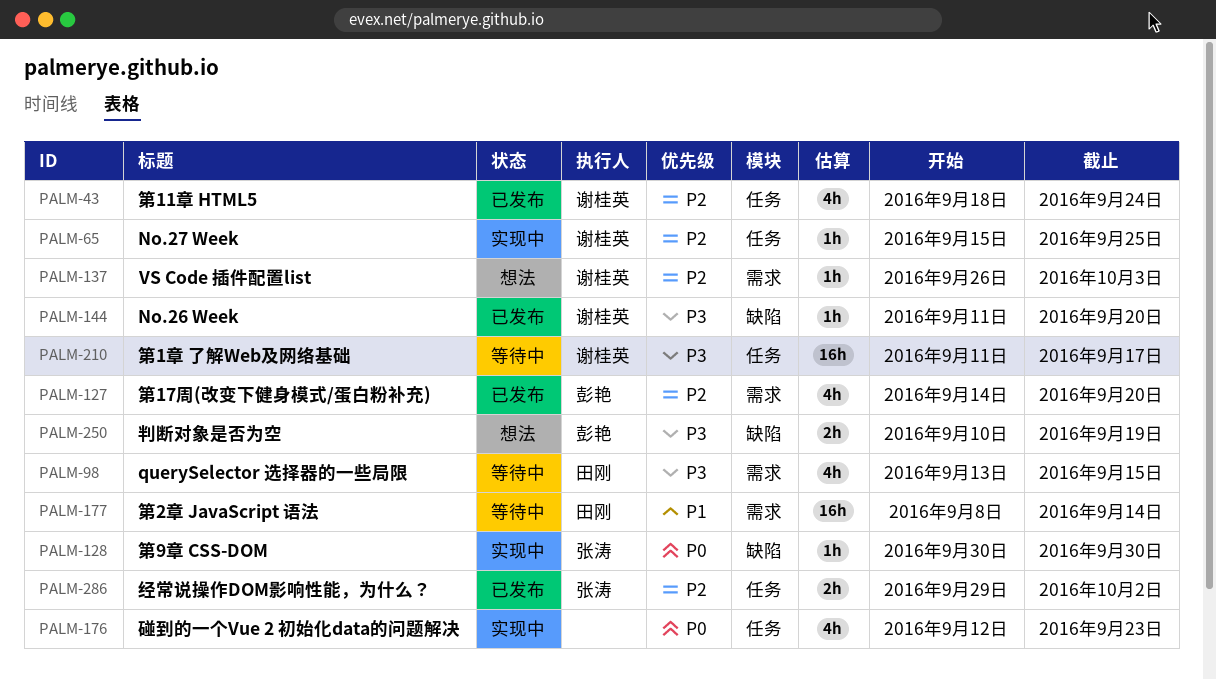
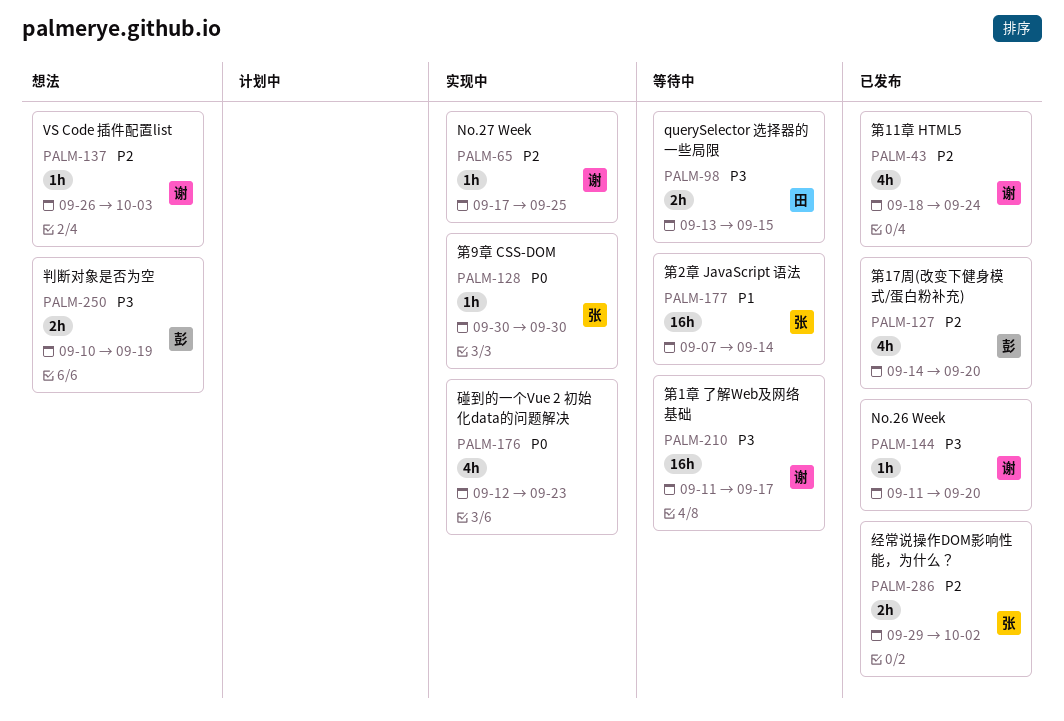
PALM-65, start: Sep 15 -> Sep 17
PALM-98, estimate: 4h -> 2h
PALM-177, owner: 田刚 -> 张涛
PALM-177, start: Sep 8 -> Sep 7

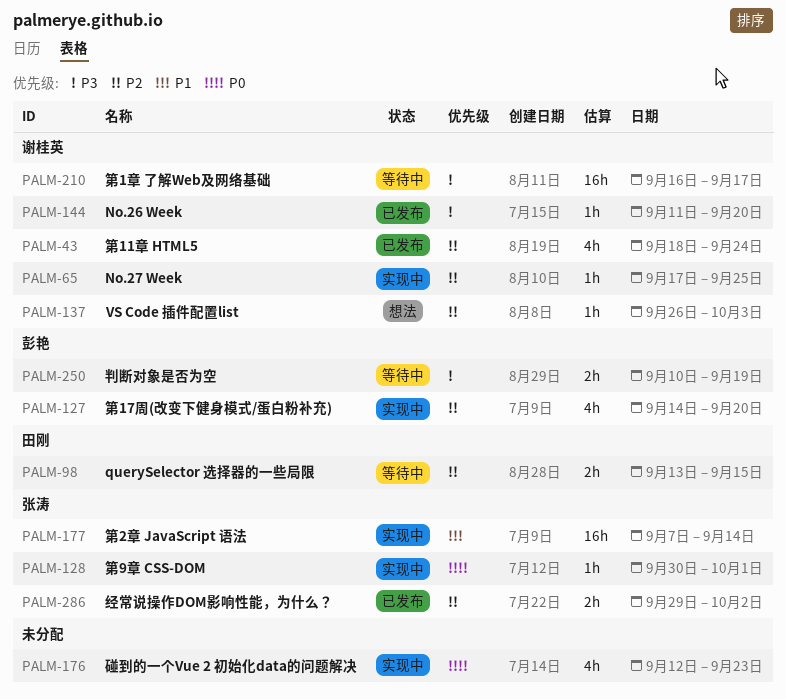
PALM-98, priority: P3 -> P2
PALM-127, status: 已发布 -> 实现中
PALM-128, due: Sep 30 -> Oct 1
PALM-177, status: 等待中 -> 实现中
PALM-210, start: Sep 11 -> Sep 16
PALM-250, status: 想法 -> 等待中

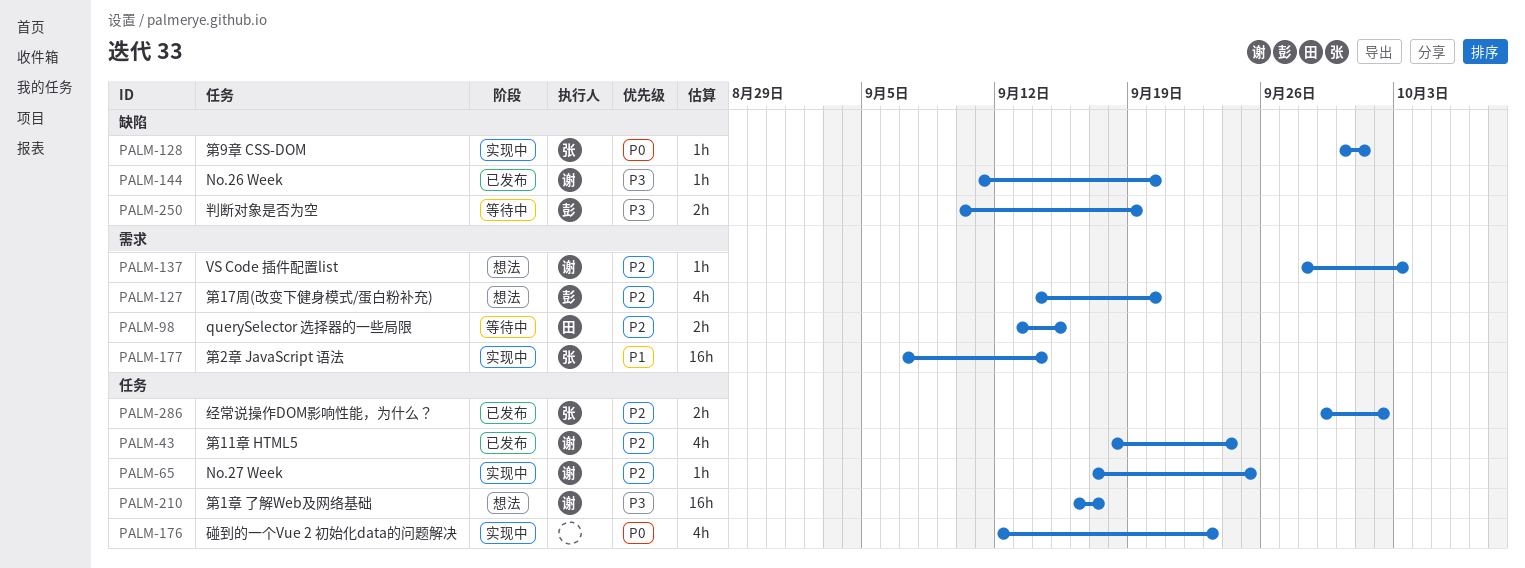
PALM-127, status: 实现中 -> 想法
PALM-137, start: Sep 26 -> Sep 28
PALM-210, status: 等待中 -> 想法

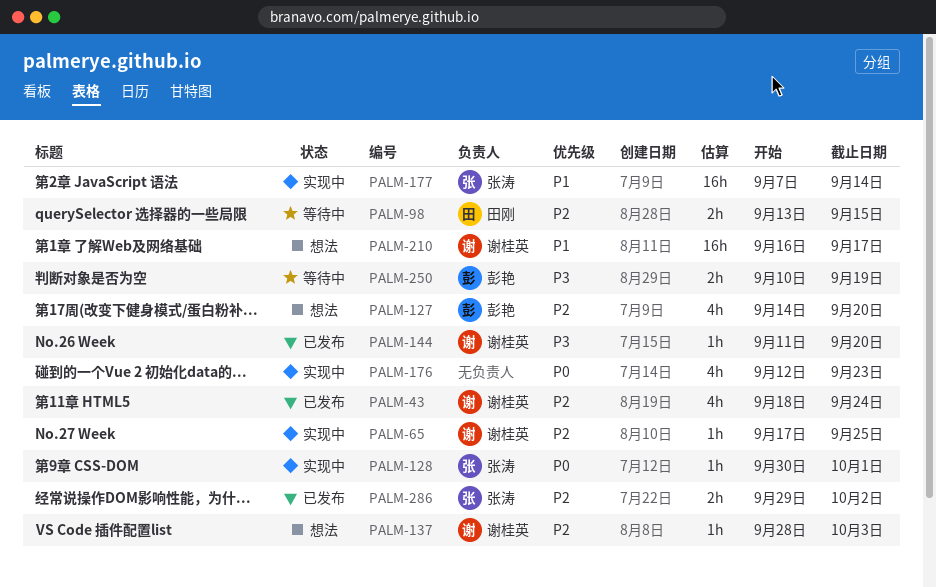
PALM-210, priority: P3 -> P1

